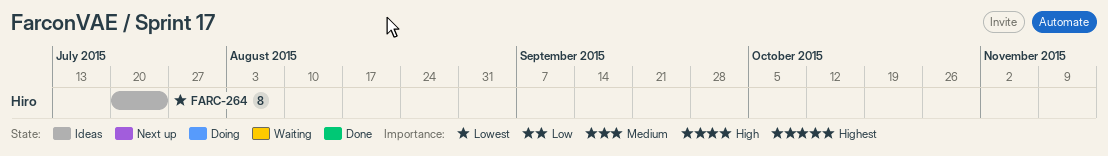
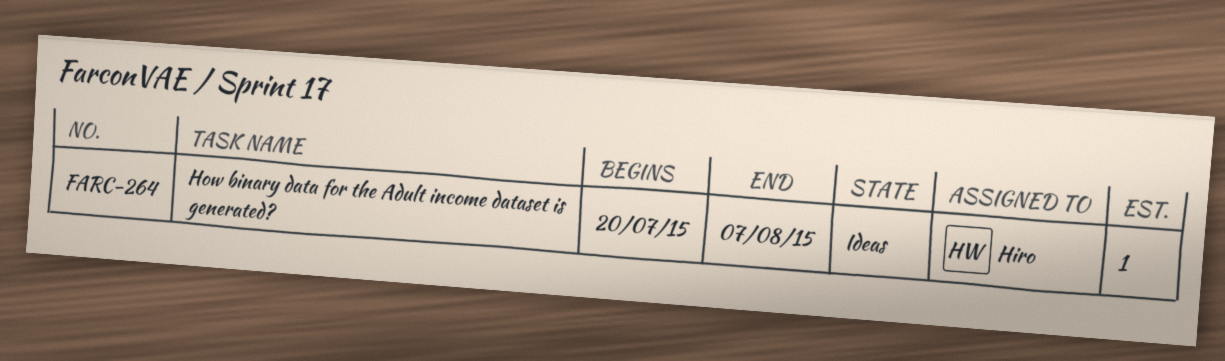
FARC-264, estimate: 8 -> 1
FARC-264, due: Jul 24 -> Aug 7

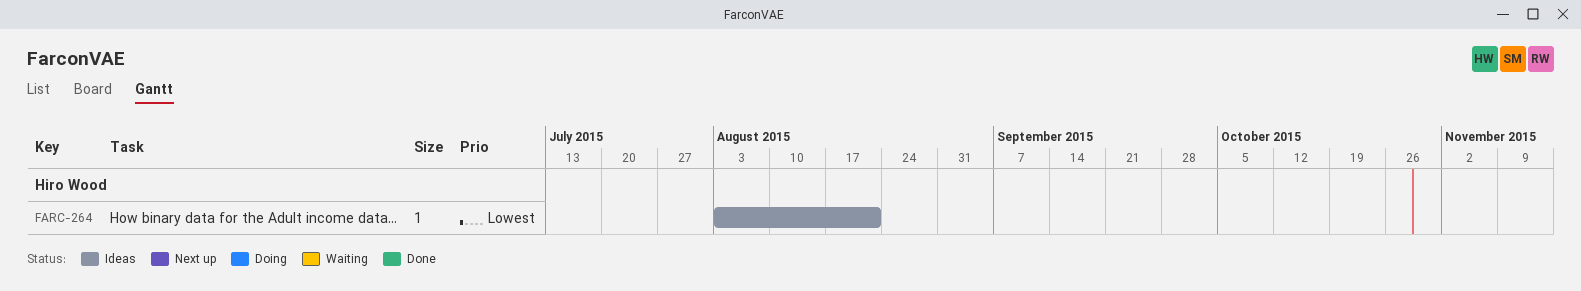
FARC-264, start: Jul 20 -> Aug 3
FARC-264, due: Aug 7 -> Aug 21

